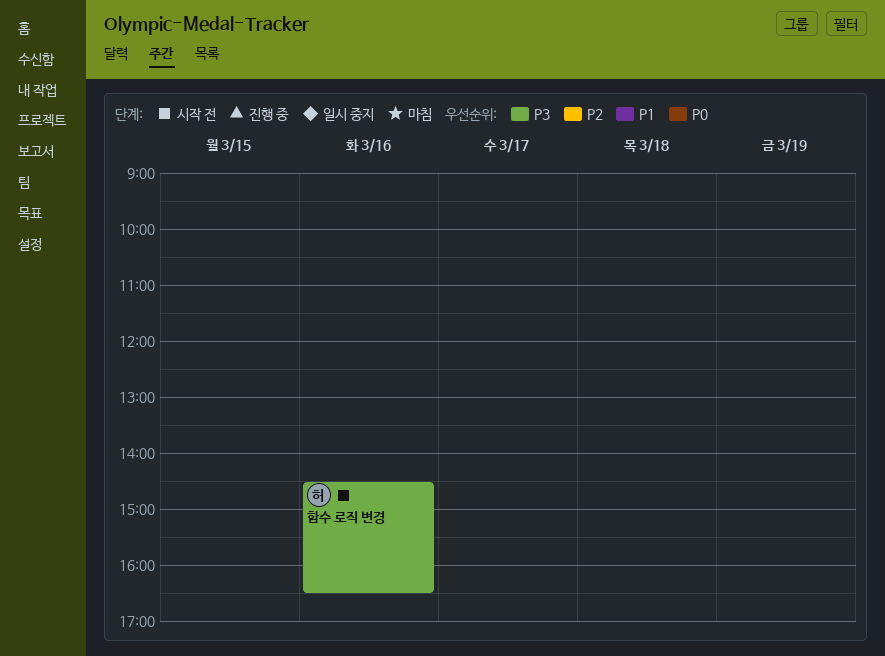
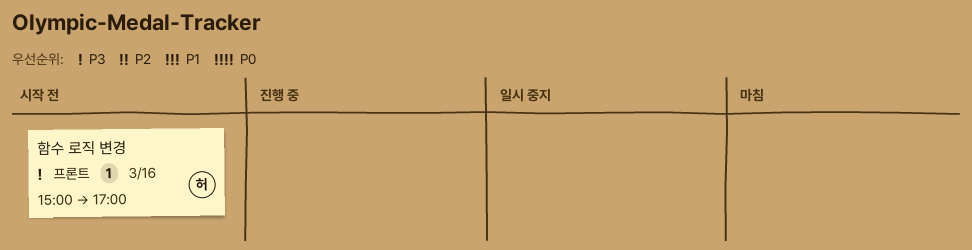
함수 로직 변경, begins: 14:30 -> 15:00
함수 로직 변경, ends: 16:30 -> 17:00

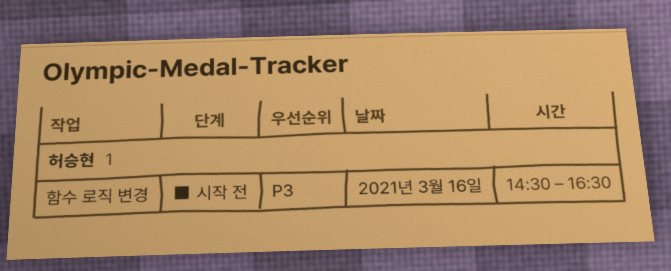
함수 로직 변경, begins: 15:00 -> 14:30
함수 로직 변경, ends: 17:00 -> 16:30

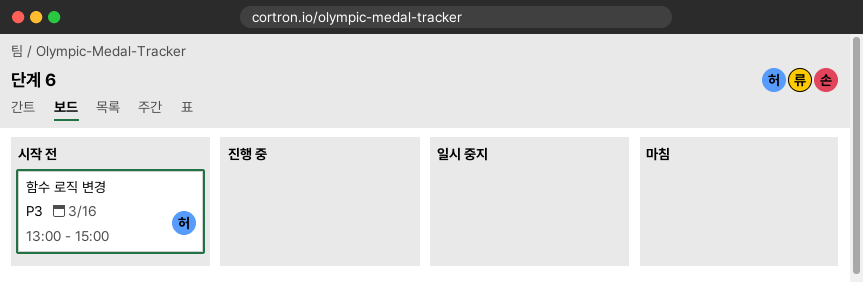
함수 로직 변경, begins: 14:30 -> 13:00
함수 로직 변경, ends: 16:30 -> 15:00

